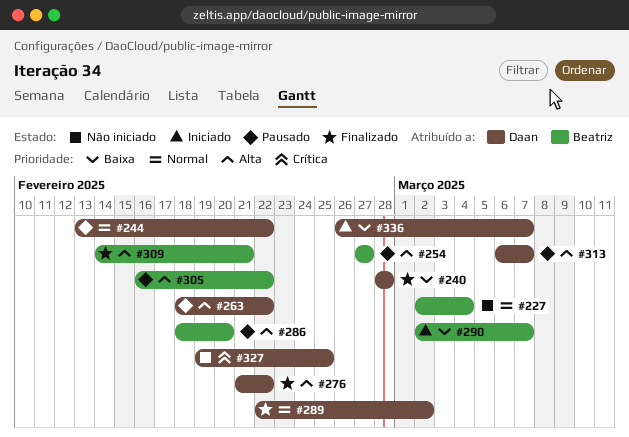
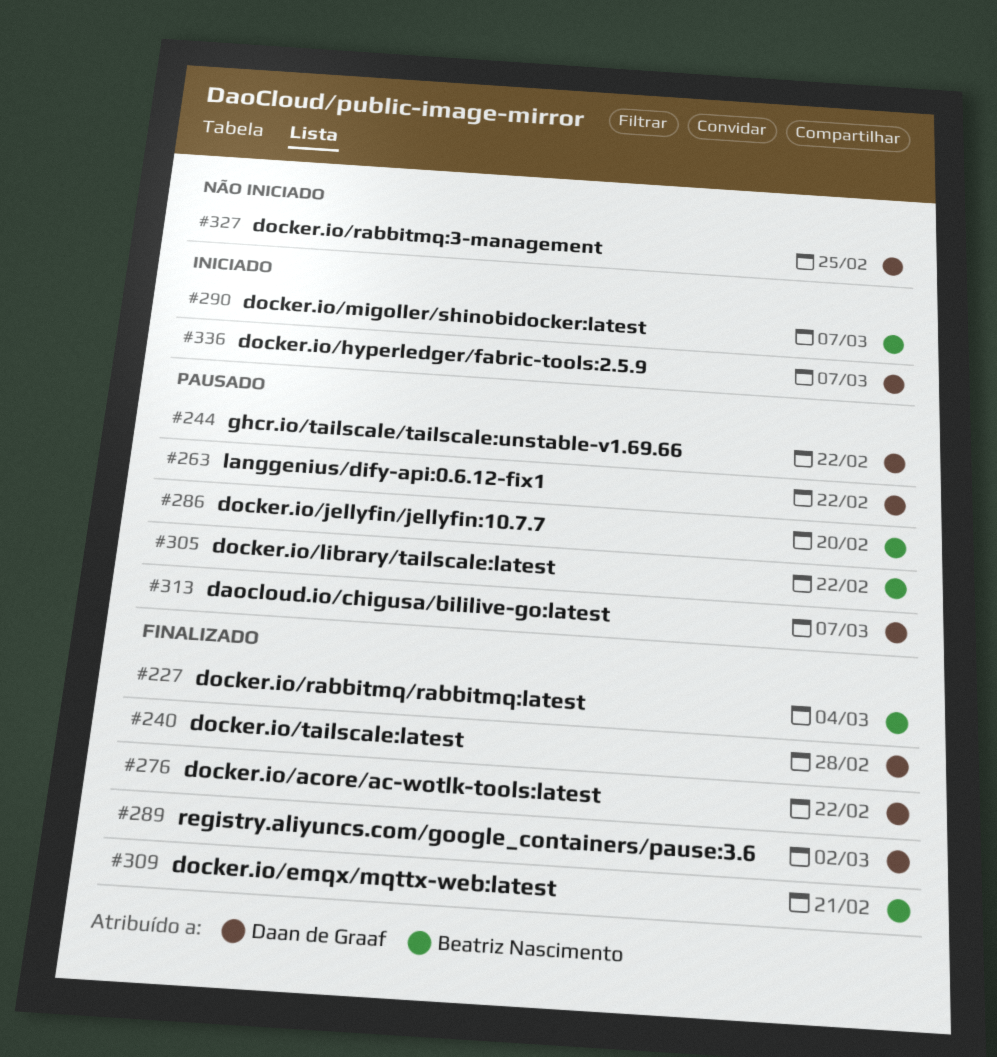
#227, status: Não iniciado -> Finalizado
#254: present -> none

